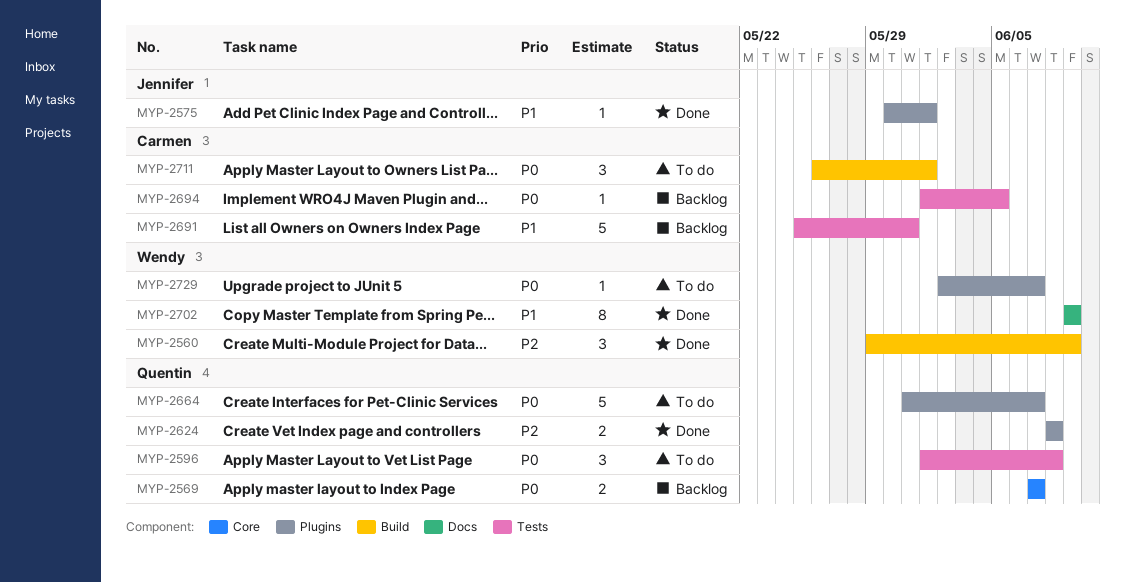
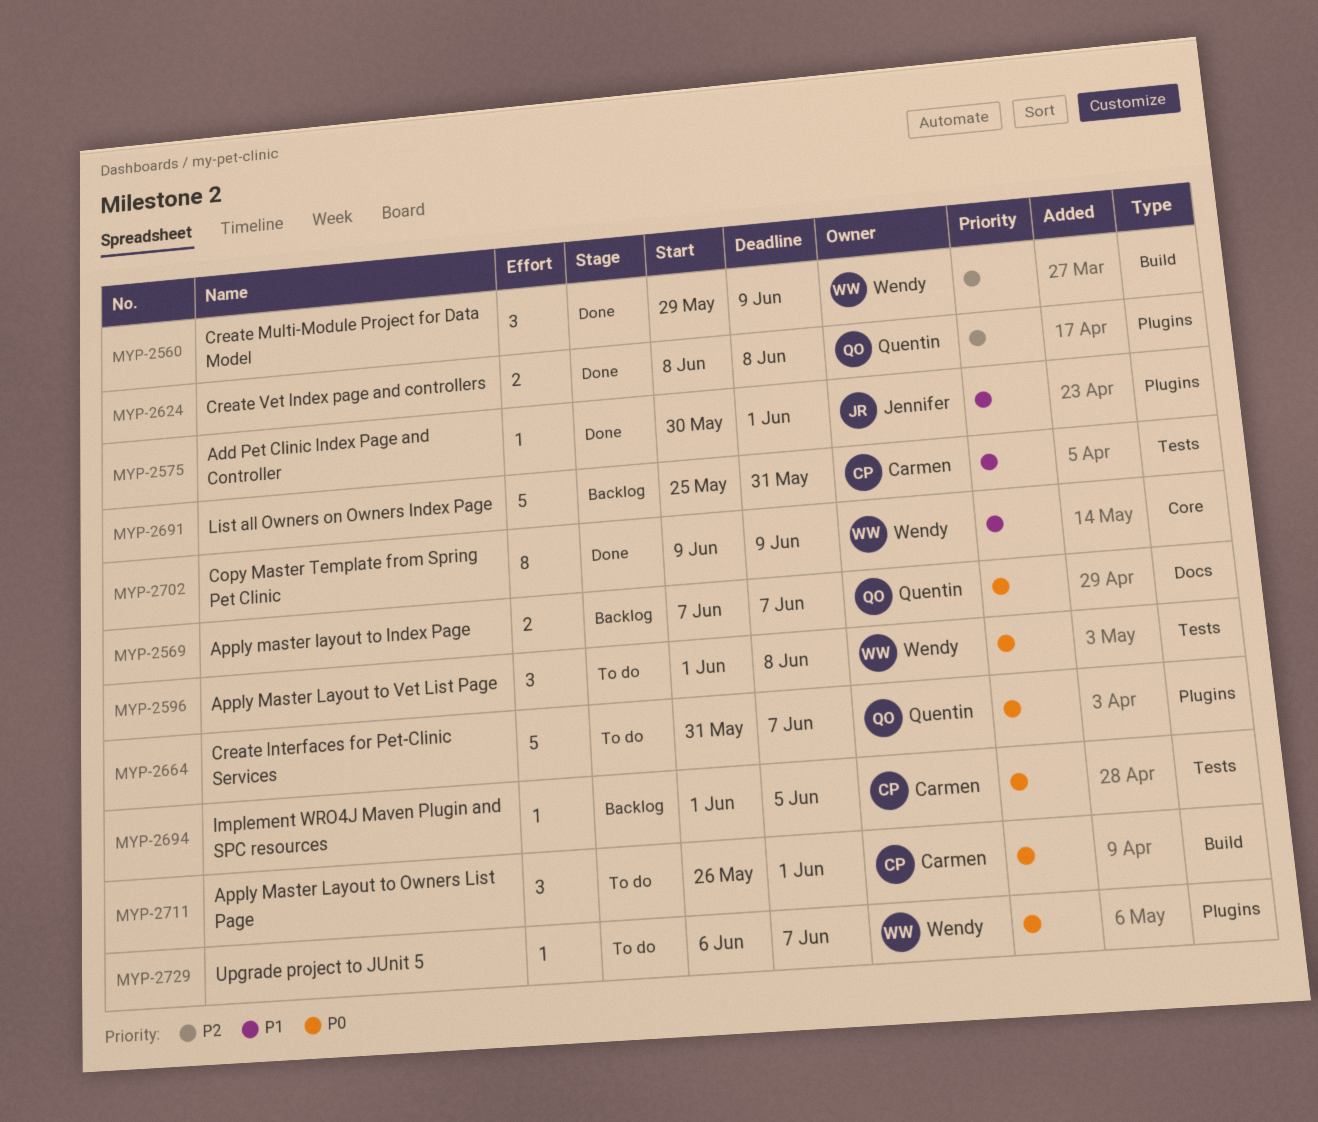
MYP-2569, label: Core -> Docs
MYP-2596, owner: Quentin -> Wendy
MYP-2702, label: Docs -> Core
MYP-2729, start: Jun 2 -> Jun 6

